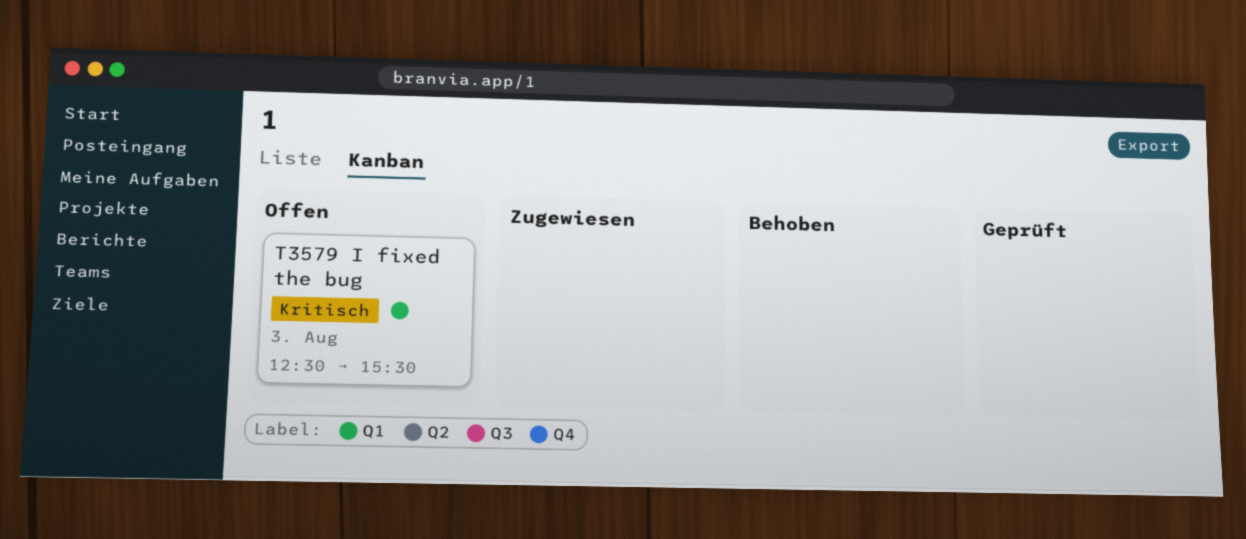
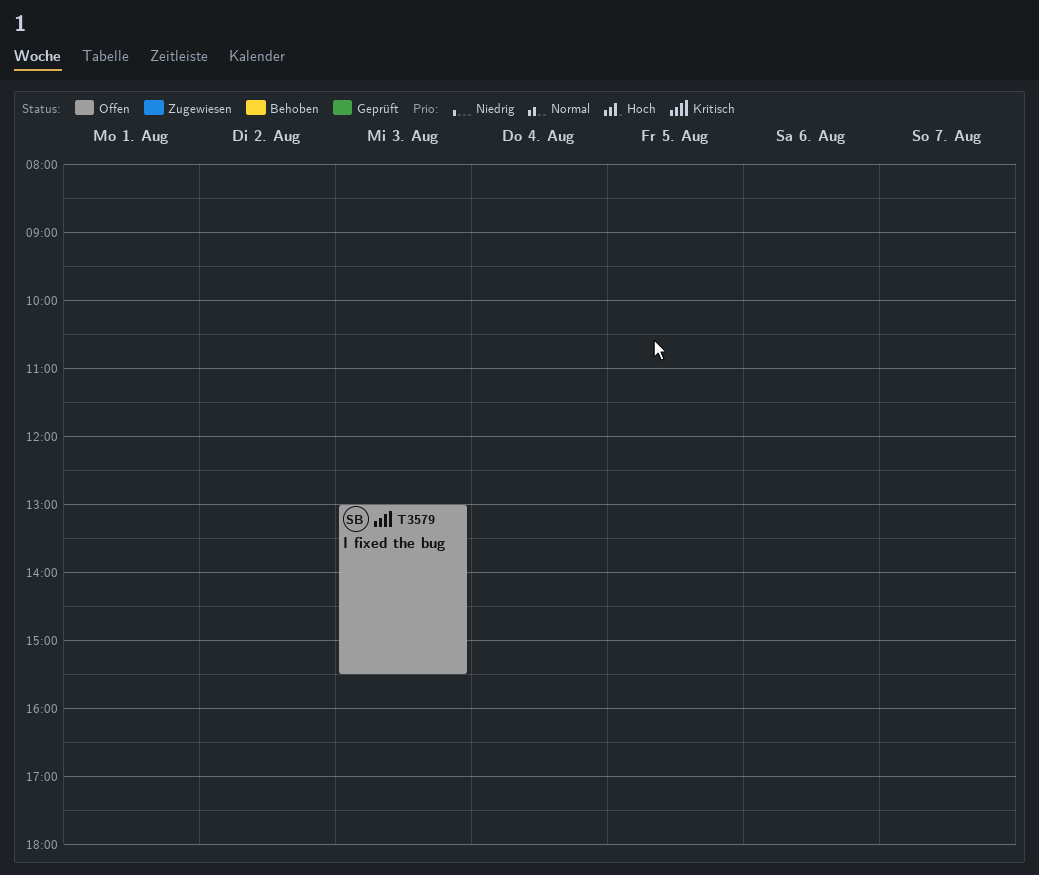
T3579, begins: 12:30 -> 13:00

